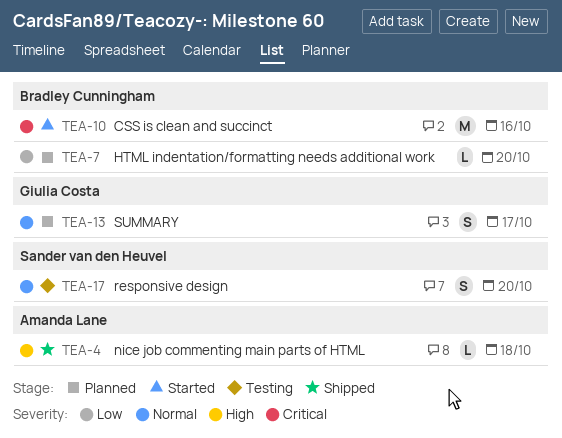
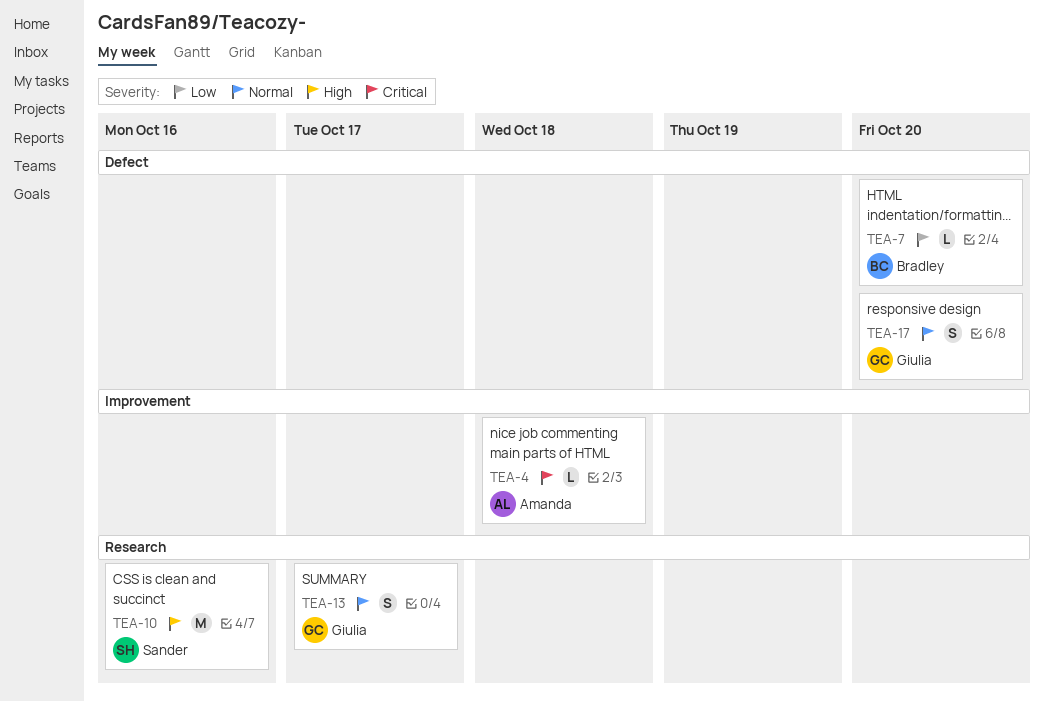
TEA-4, priority: High -> Critical
TEA-10, owner: Bradley Cunningham -> Sander van den Heuvel
TEA-10, priority: Critical -> High
TEA-17, owner: Sander van den Heuvel -> Giulia Costa

